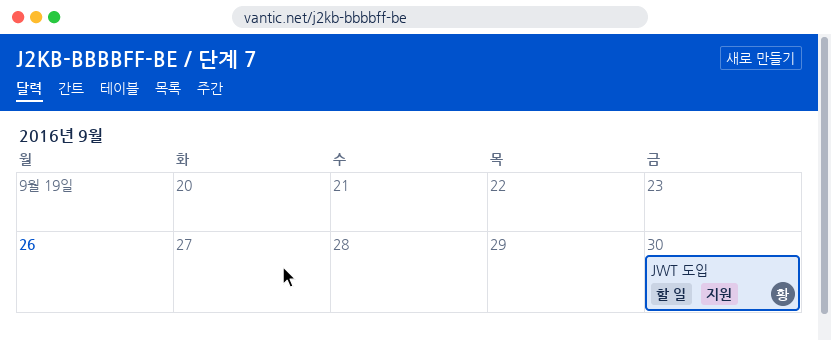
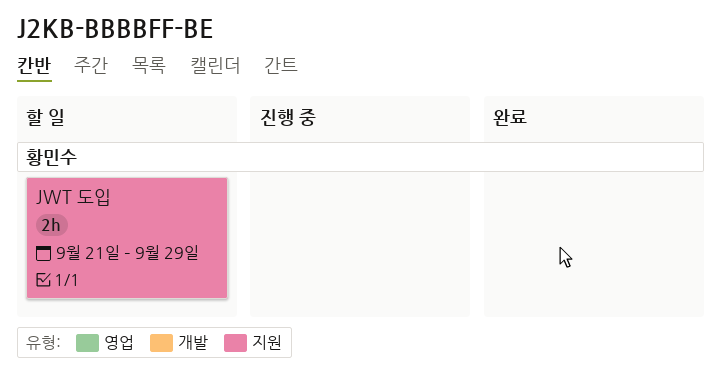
JWT 도입, due: Sep 30 -> Sep 29

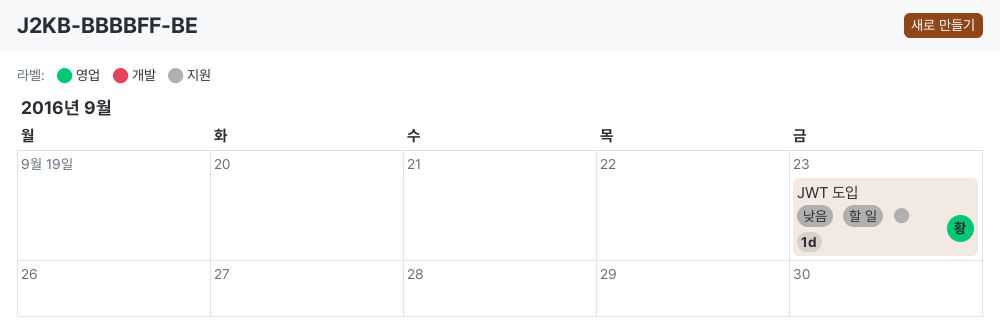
JWT 도입, estimate: 2h -> 1d
JWT 도입, due: Sep 29 -> Sep 23

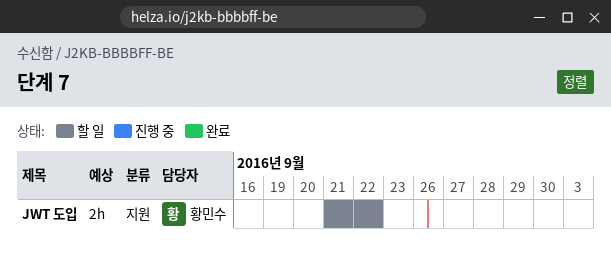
JWT 도입, estimate: 1d -> 2h
JWT 도입, due: Sep 23 -> Sep 22

